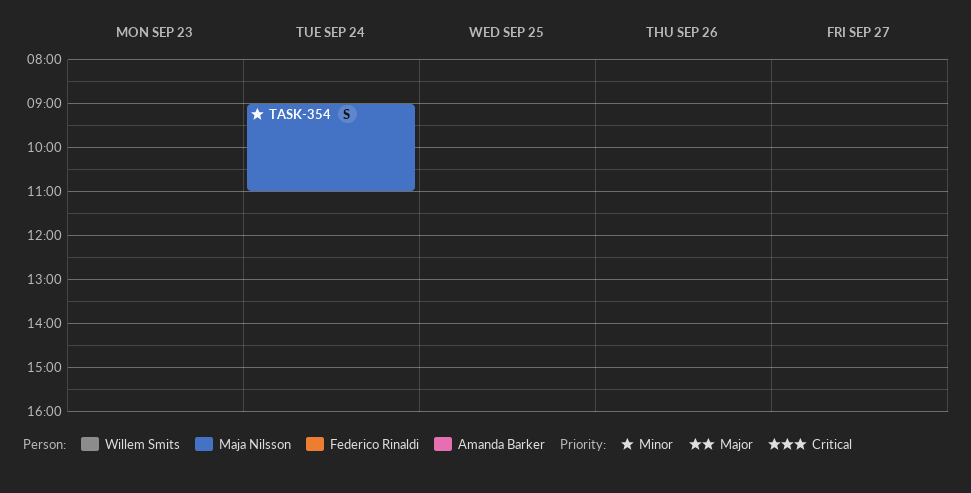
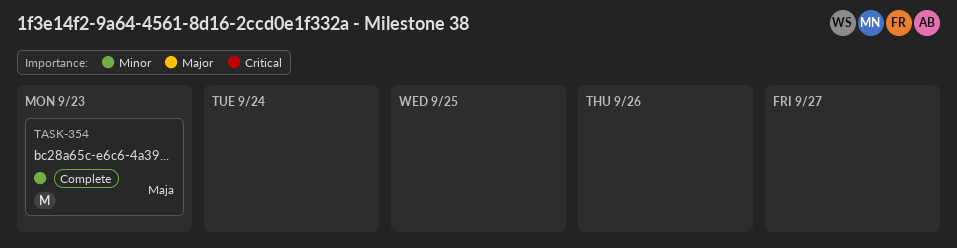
TASK-354, estimate: S -> M
TASK-354, day: Sep 24 -> Sep 23

